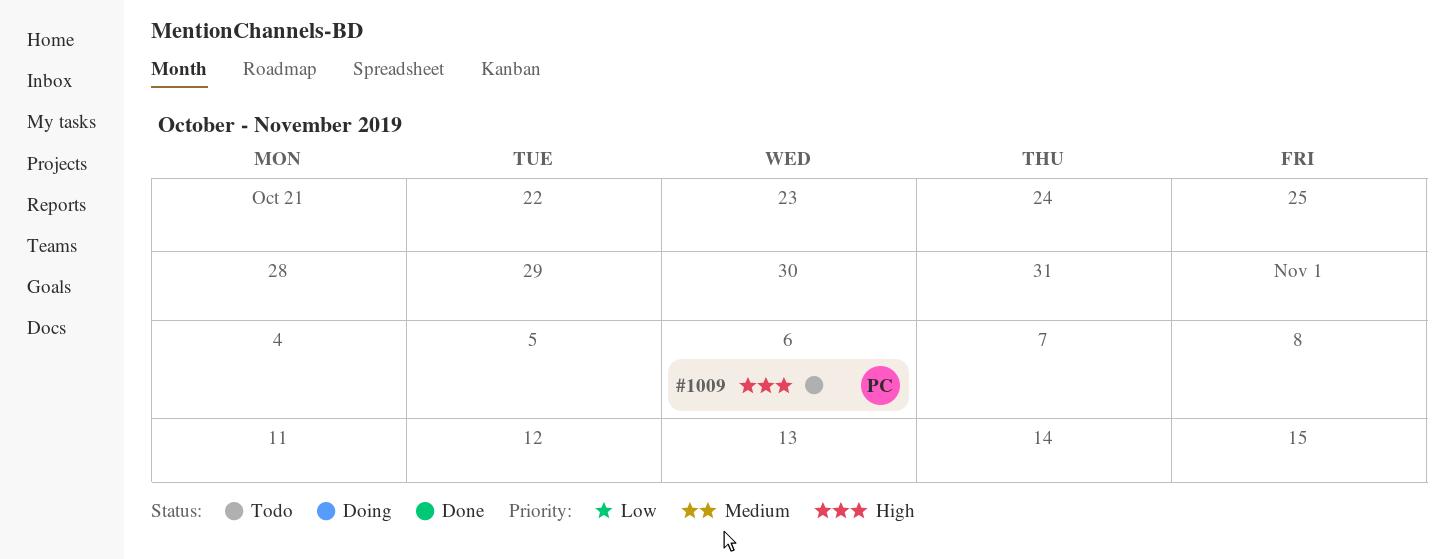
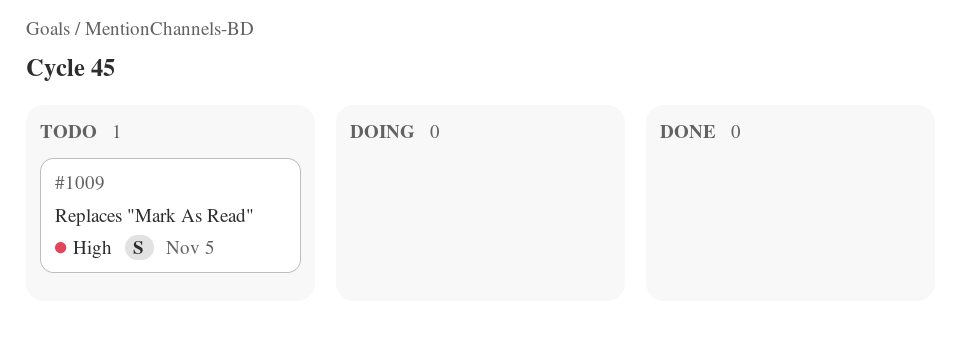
#1009, due: Nov 6 -> Nov 5

